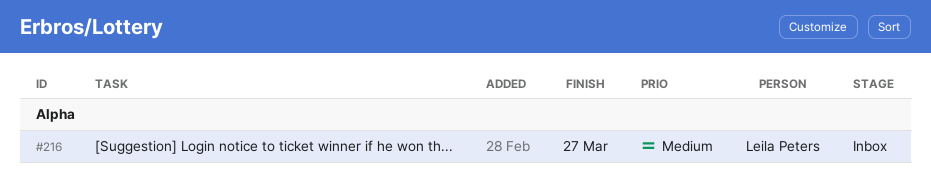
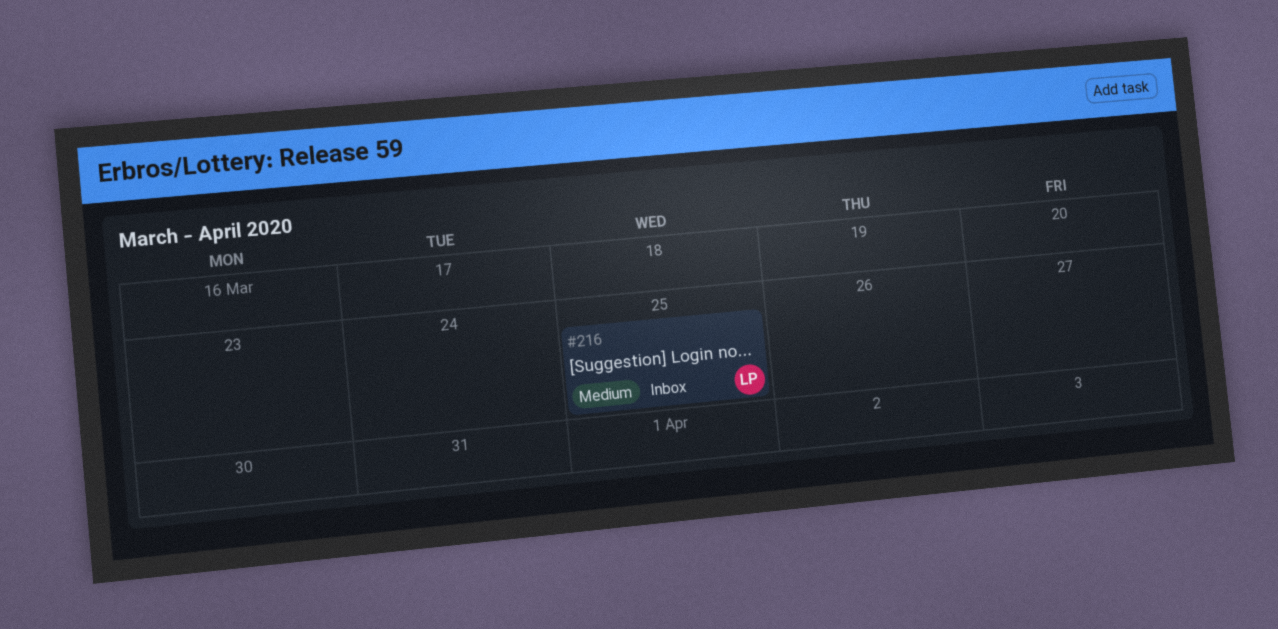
#216, due: Mar 27 -> Mar 25

